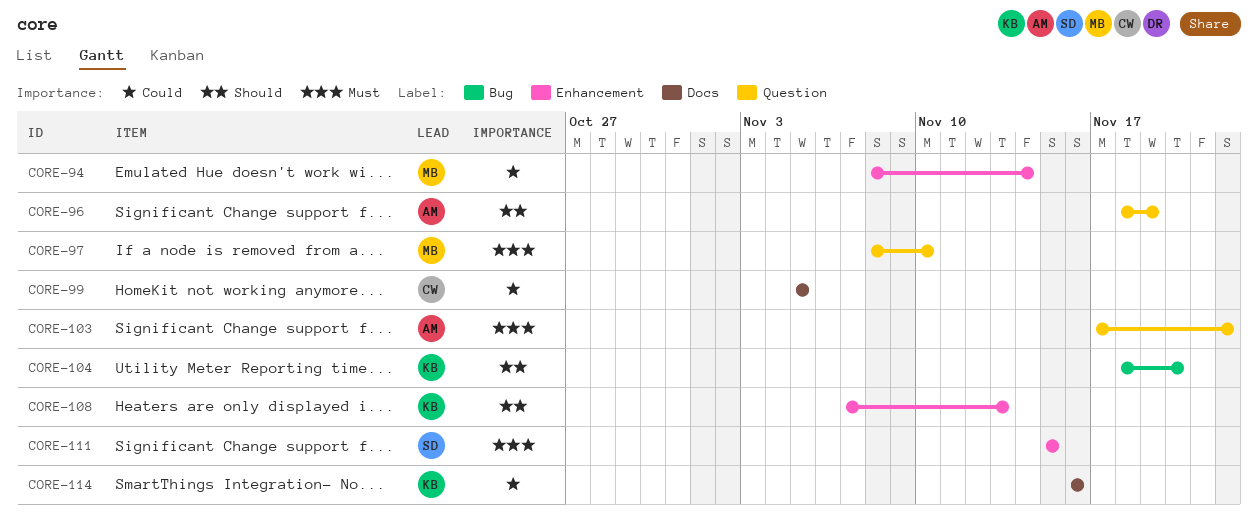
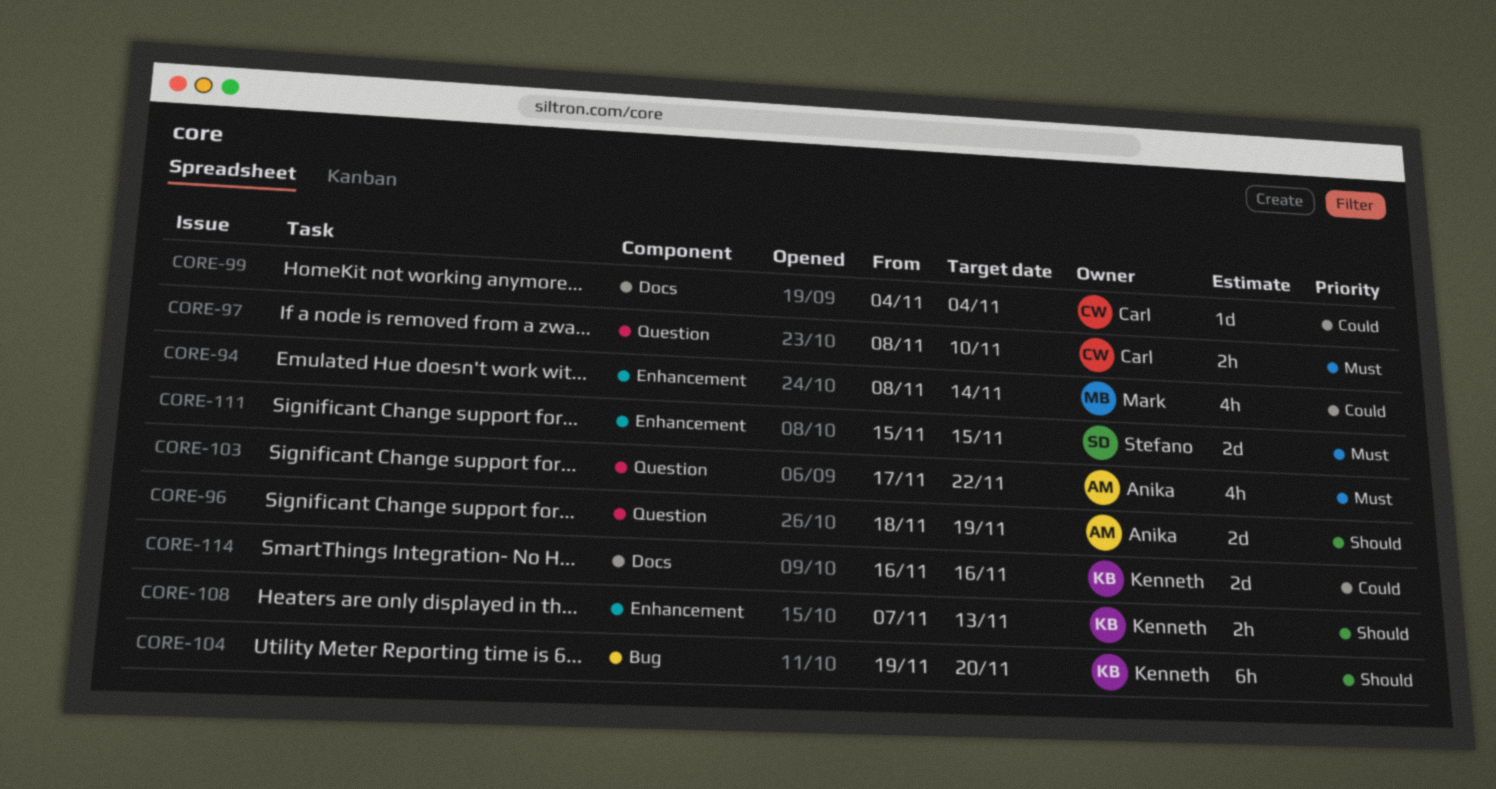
CORE-97, owner: Mark -> Carl
CORE-99, start: Nov 5 -> Nov 4
CORE-99, due: Nov 5 -> Nov 4
CORE-104, start: Nov 18 -> Nov 19

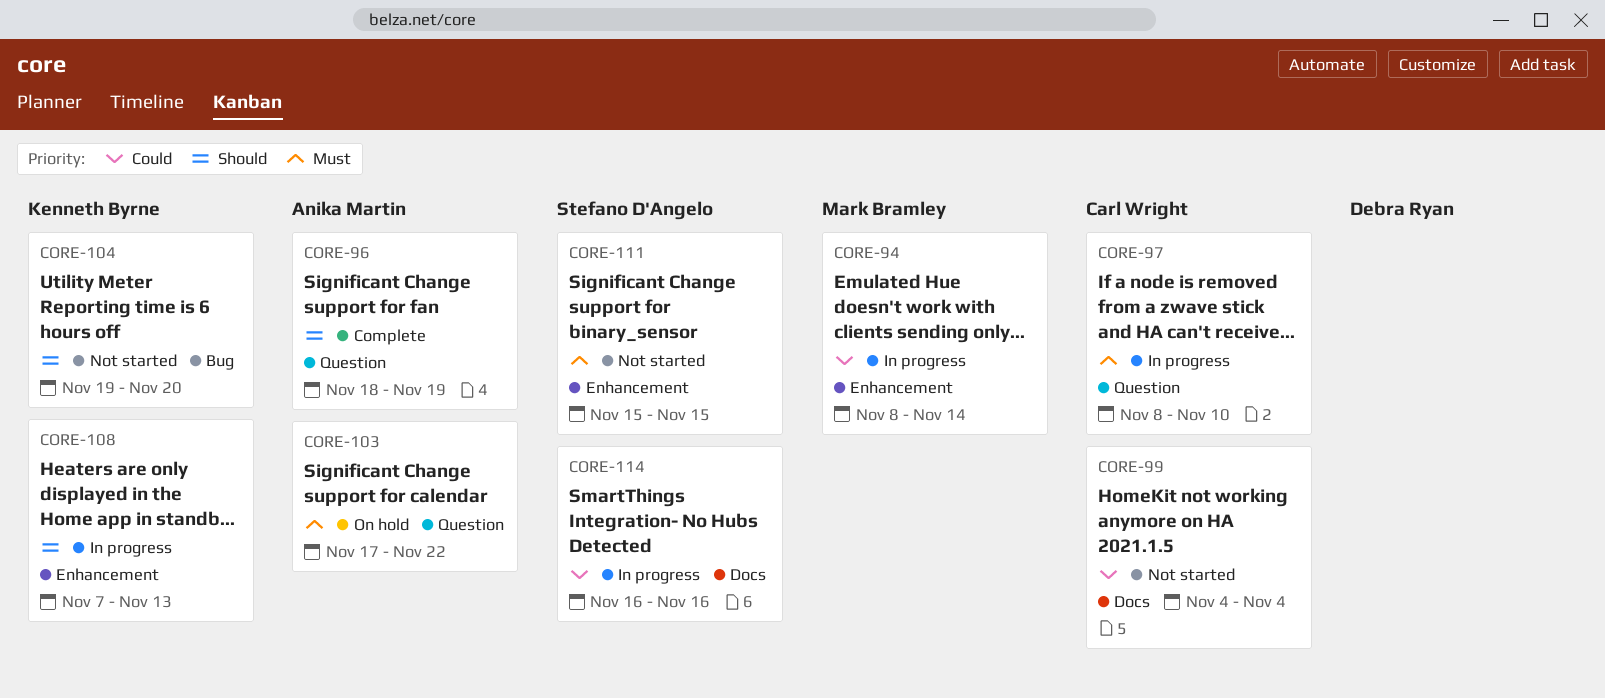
CORE-114, owner: Kenneth Byrne -> Stefano D'Angelo

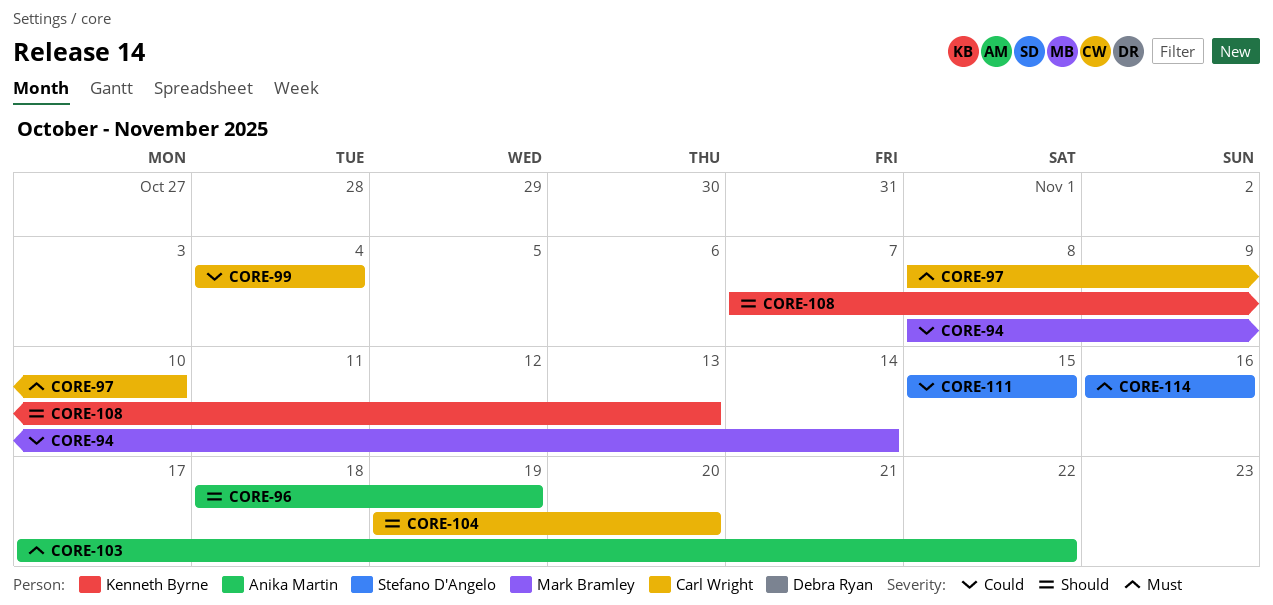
CORE-104, owner: Kenneth Byrne -> Carl Wright
CORE-111, priority: Must -> Could
CORE-114, priority: Could -> Must

